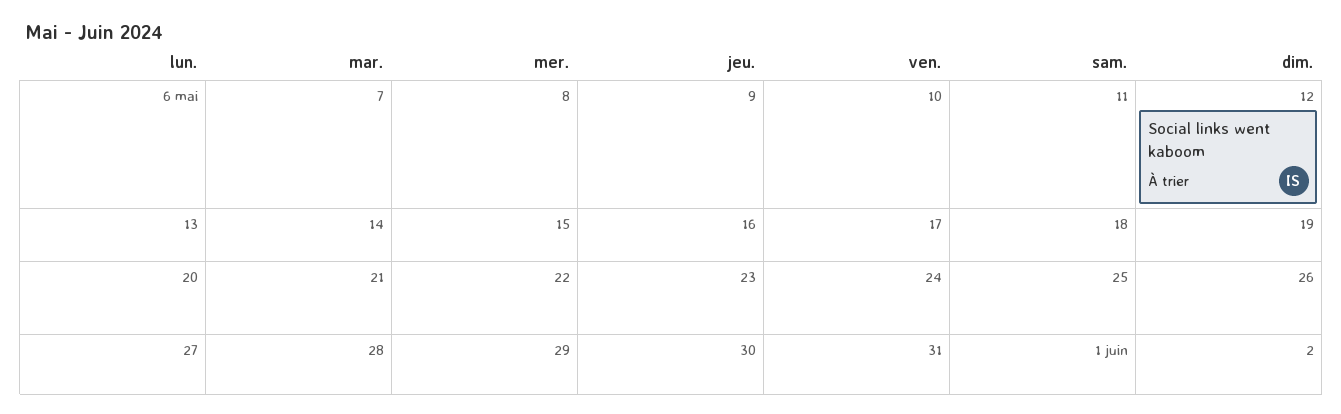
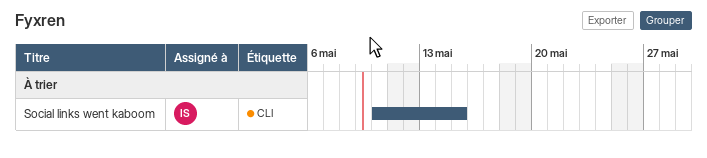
Social links went kaboom, due: May 12 -> May 15

